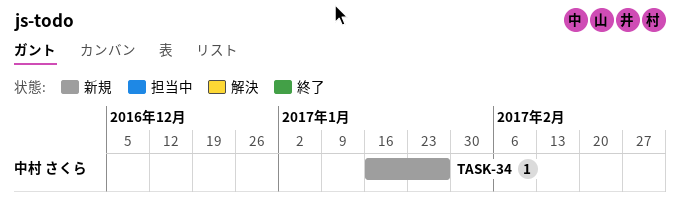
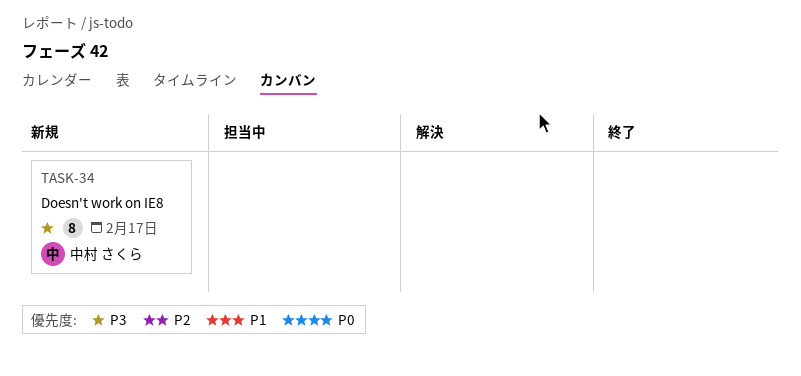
TASK-34, estimate: 1 -> 8
TASK-34, due: Jan 27 -> Feb 17

